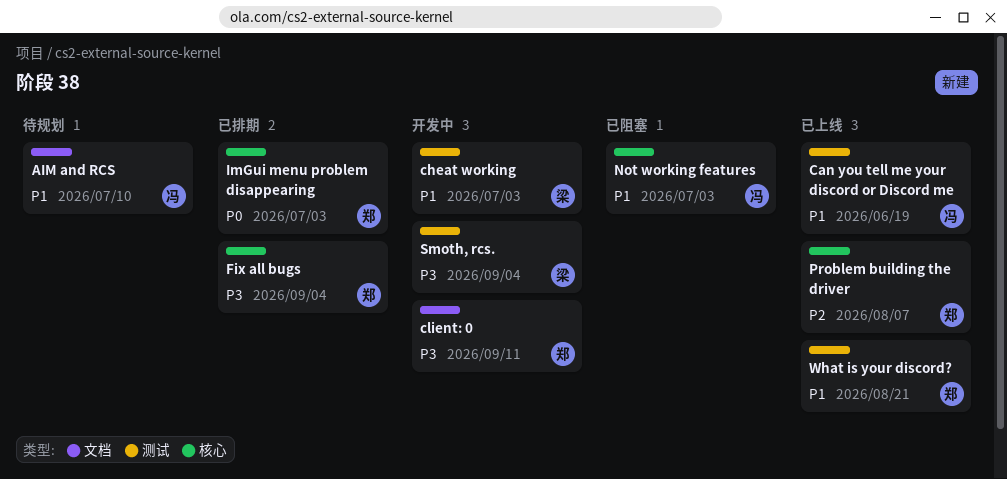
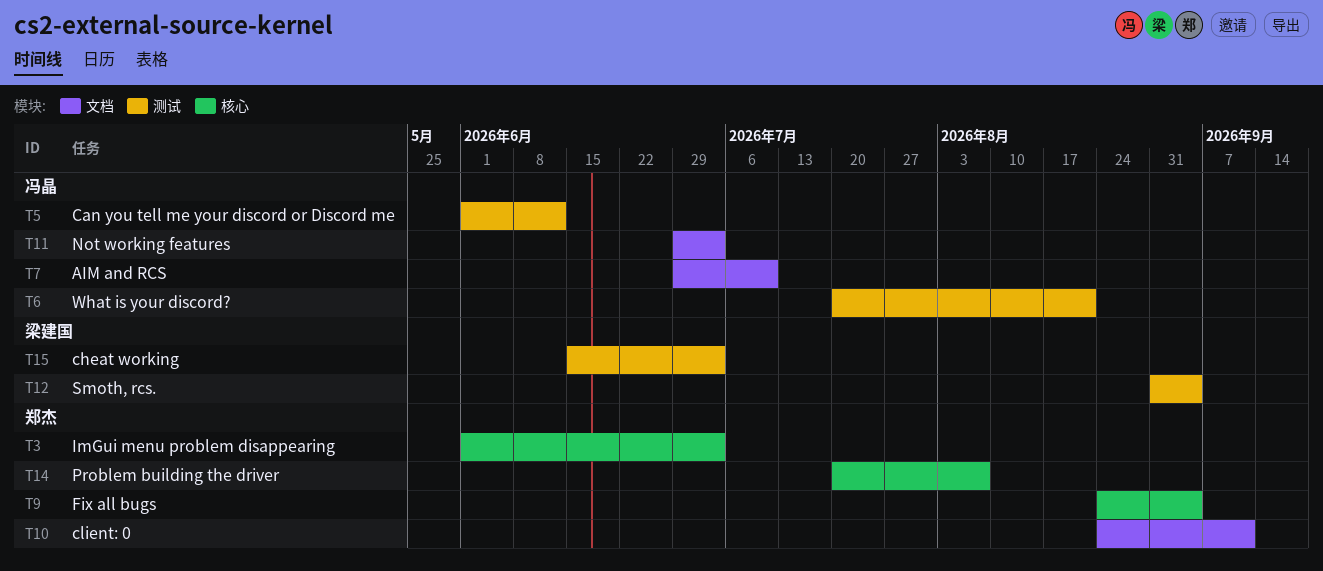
Can you tell me your discord or Discord me, due: Jun 19 -> Jun 12
Not working features, label: 核心 -> 文档
What is your discord?, owner: 郑杰 -> 冯晶

